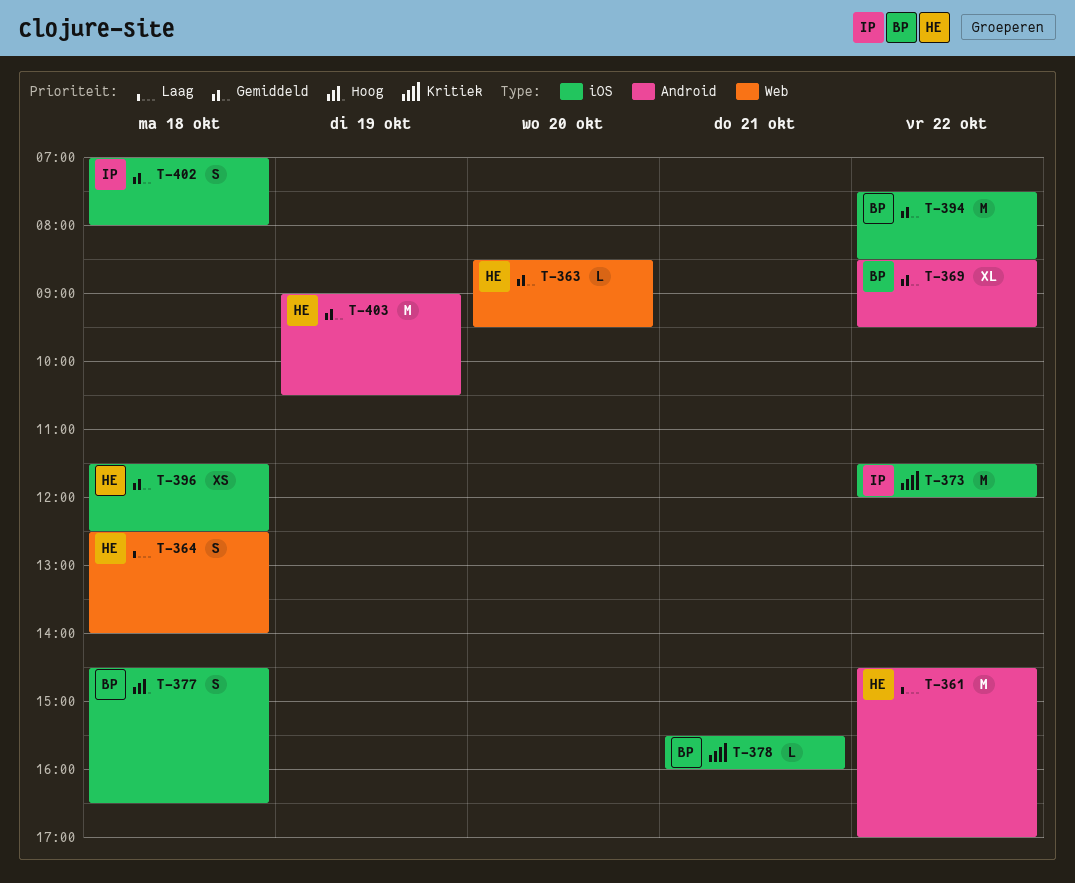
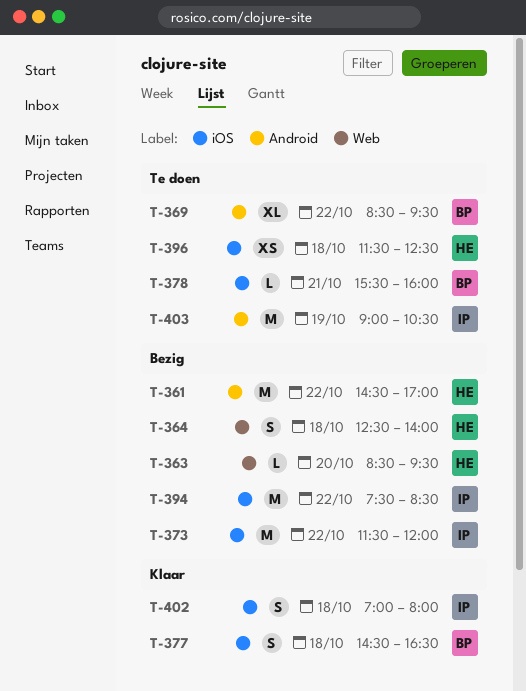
T-394, owner: BP -> IP
T-403, owner: HE -> IP

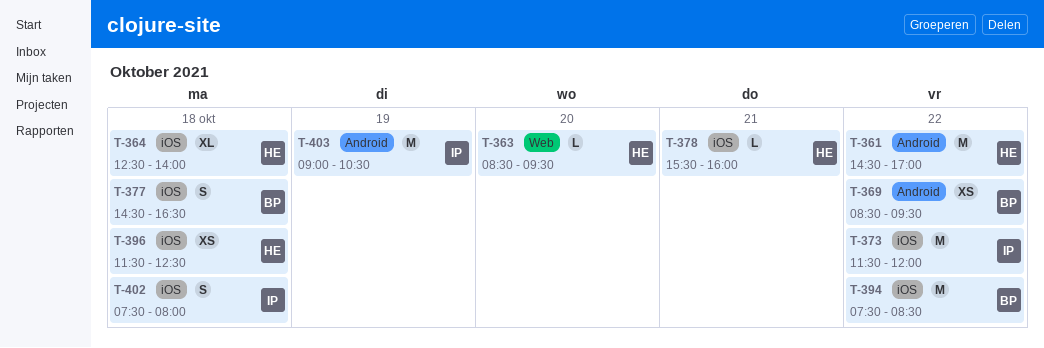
T-364, label: Web -> iOS
T-364, estimate: S -> XL
T-369, estimate: XL -> XS
T-378, owner: BP -> HE
T-394, owner: IP -> BP
T-402, begins: 07:00 -> 07:30

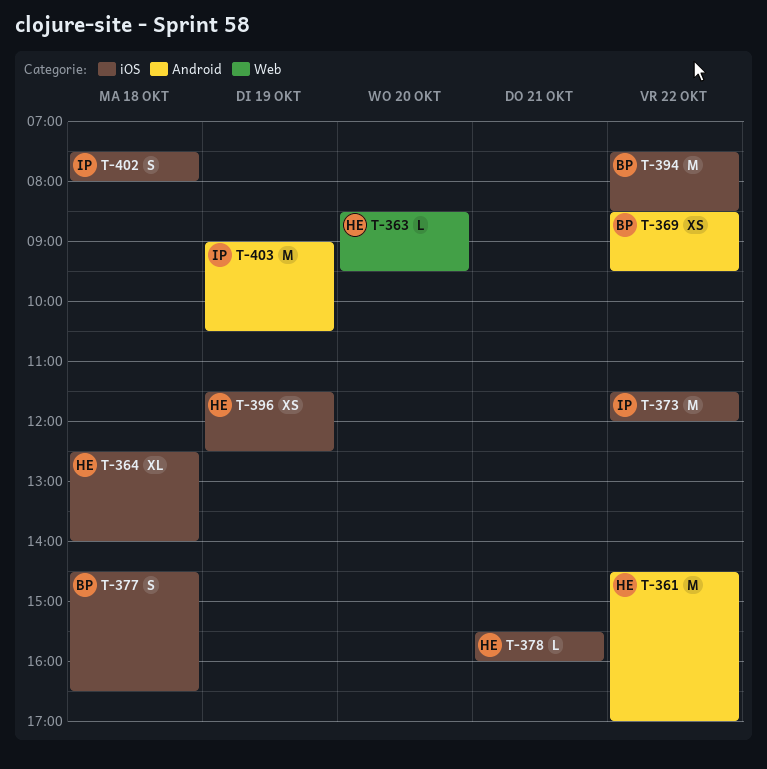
T-396, day: Oct 18 -> Oct 19

